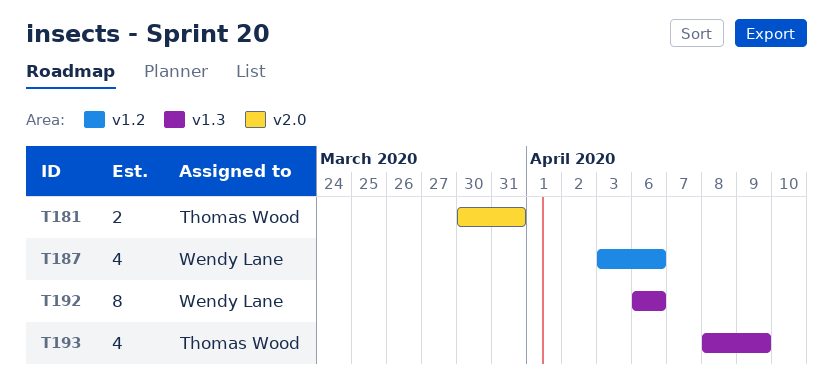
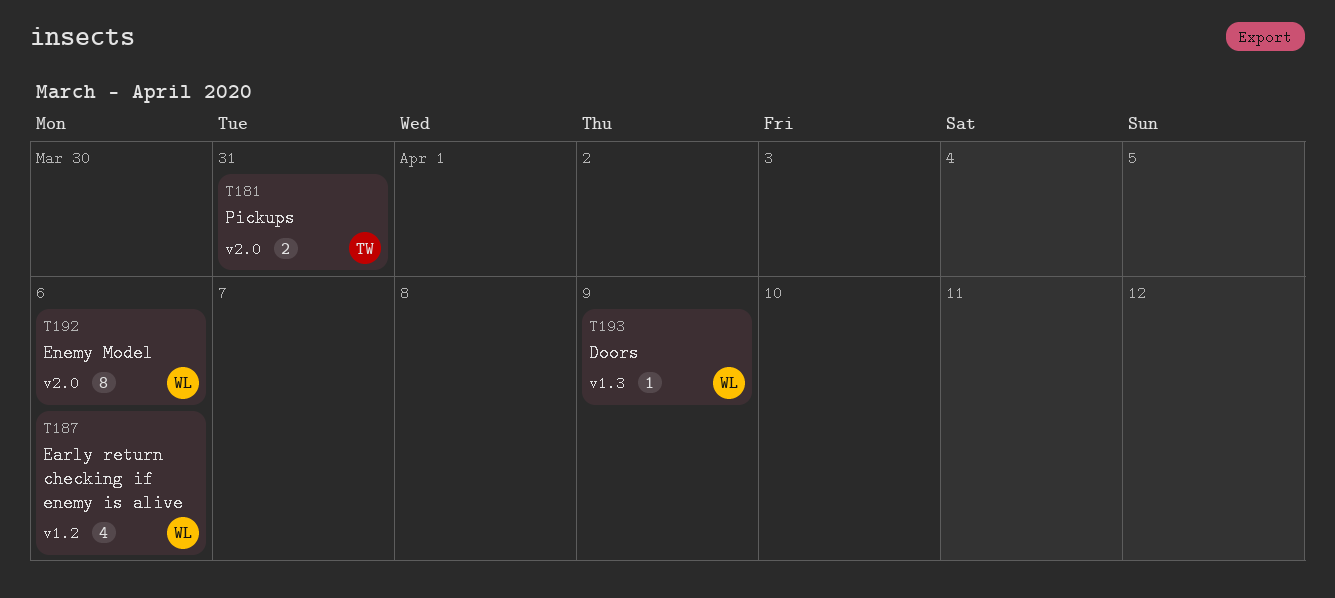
T192, label: v1.3 -> v2.0
T193, owner: Thomas Wood -> Wendy Lane
T193, estimate: 4 -> 1

